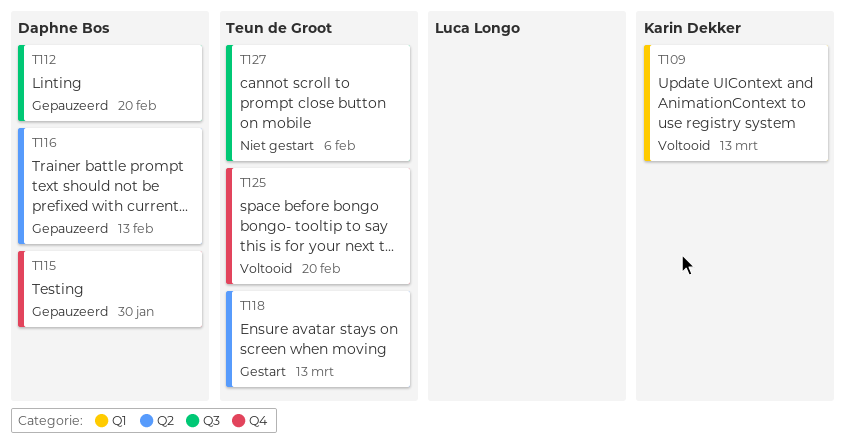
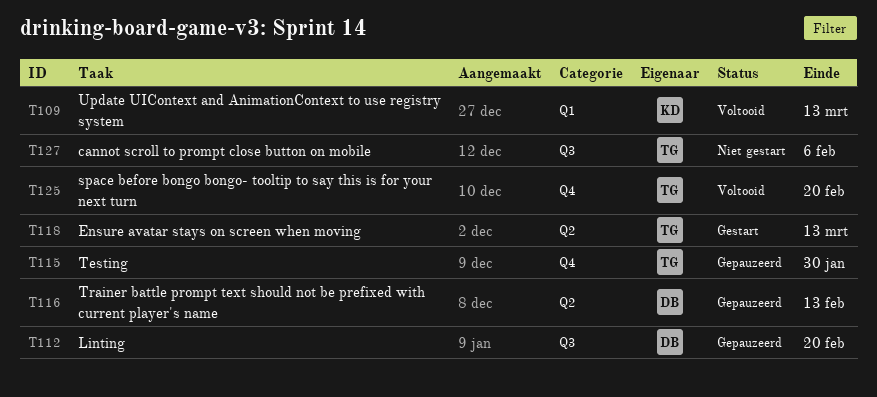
T115, owner: Daphne Bos -> Teun de Groot

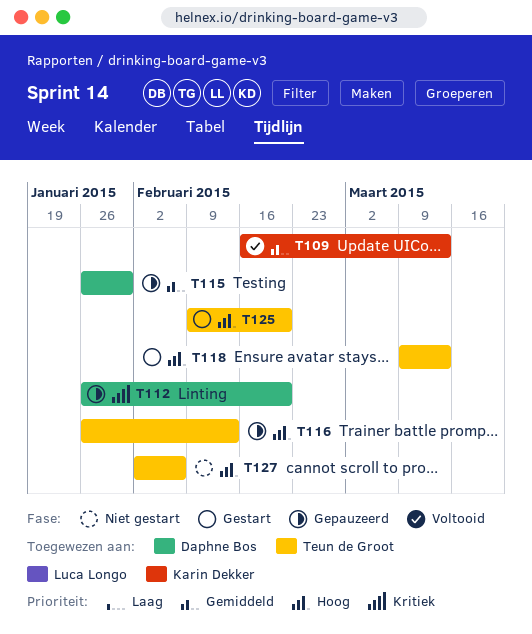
T115, owner: Teun de Groot -> Daphne Bos
T116, owner: Daphne Bos -> Teun de Groot
T125, status: Voltooid -> Gestart

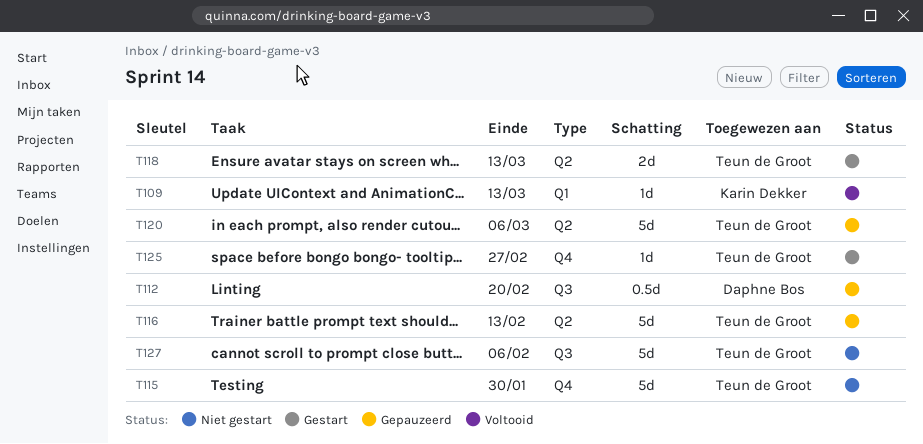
T115, status: Gepauzeerd -> Niet gestart
T115, owner: Daphne Bos -> Teun de Groot
T120: none -> present
T125, due: Feb 20 -> Feb 27

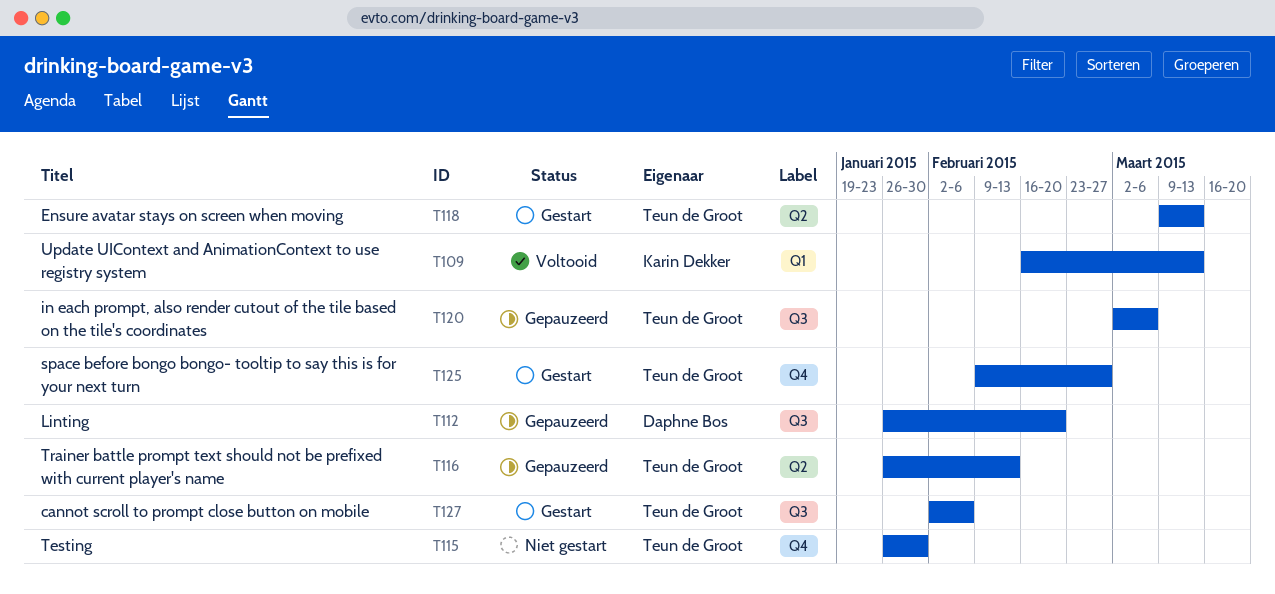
T120, label: Q2 -> Q3
T127, status: Niet gestart -> Gestart

